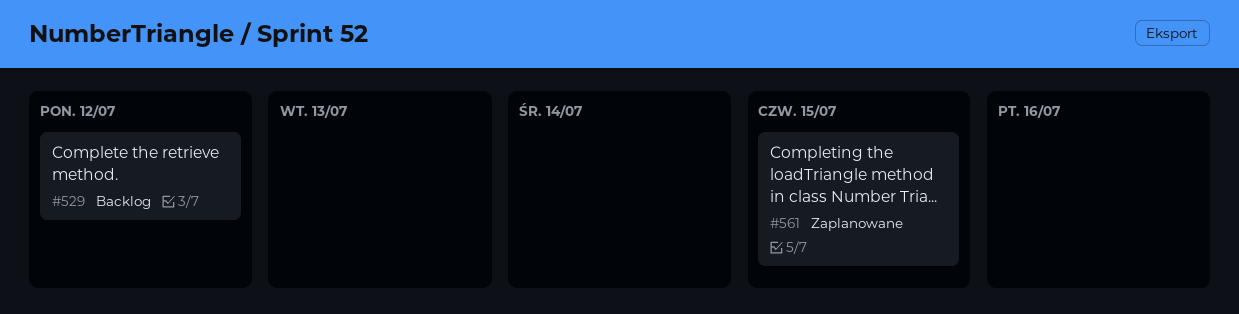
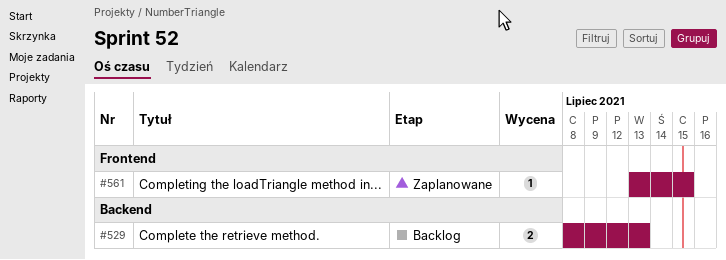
#529, due: Jul 12 -> Jul 13

